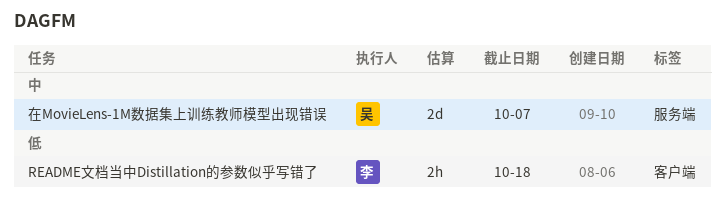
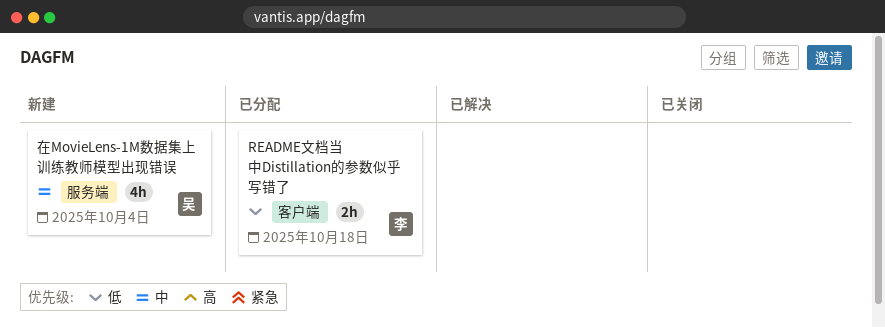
在MovieLens-1M数据集上训练教师模型出现错误, estimate: 2d -> 4h
在MovieLens-1M数据集上训练教师模型出现错误, due: Oct 7 -> Oct 4

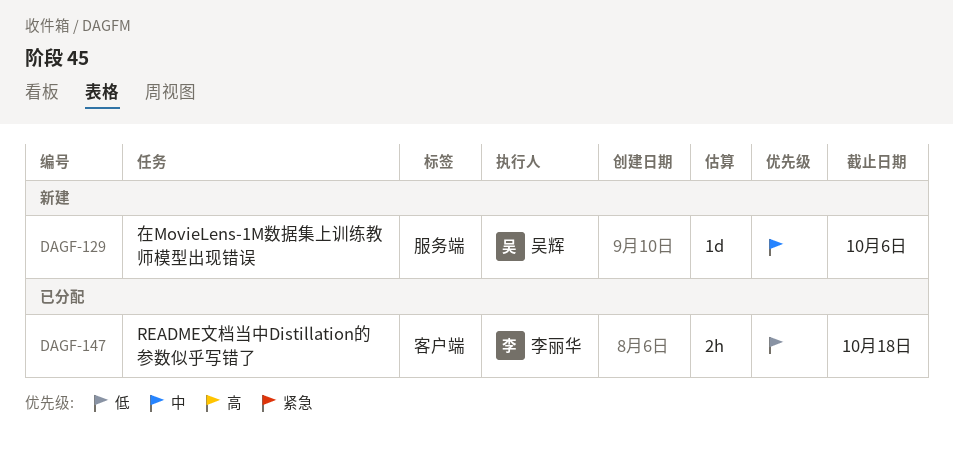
在MovieLens-1M数据集上训练教师模型出现错误, estimate: 4h -> 1d
在MovieLens-1M数据集上训练教师模型出现错误, due: Oct 4 -> Oct 6

